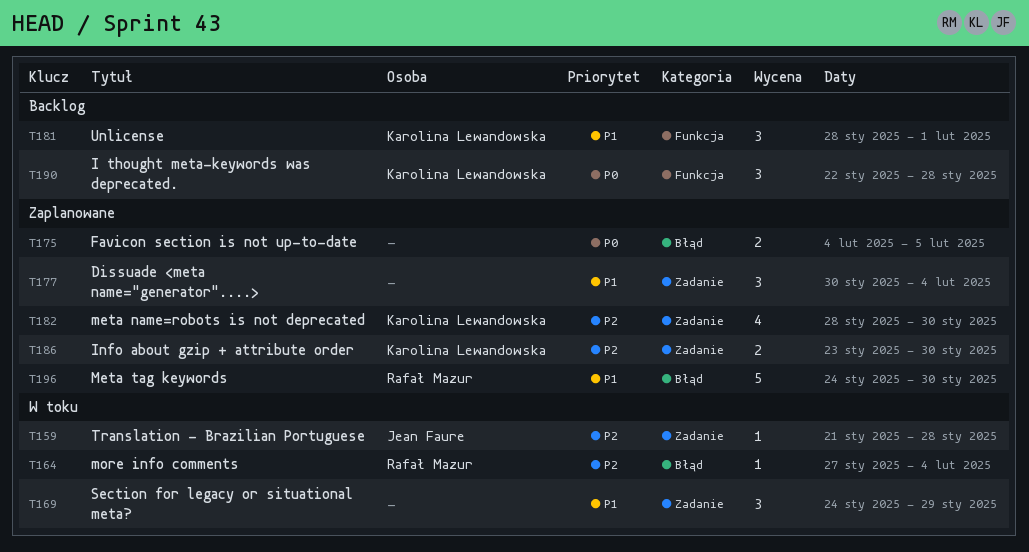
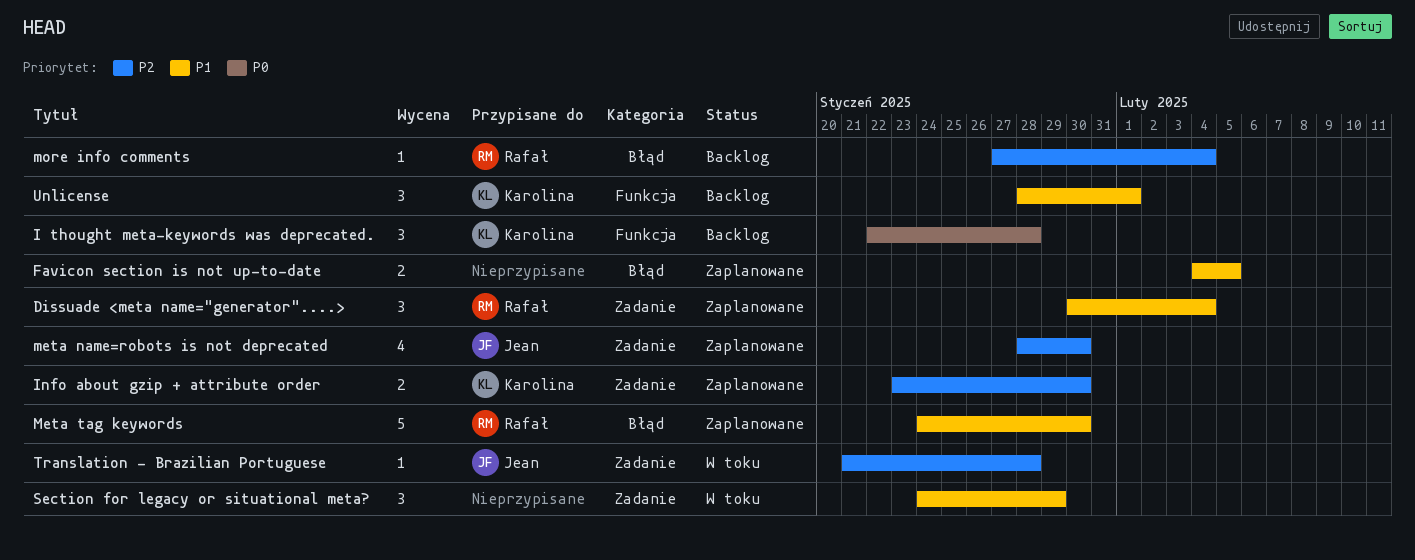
Dissuade <meta name="generator"....>, owner: none -> Rafał Mazur
Favicon section is not up-to-date, priority: P0 -> P1
meta name=robots is not deprecated, owner: Karolina Lewandowska -> Jean Faure
more info comments, status: W toku -> Backlog

